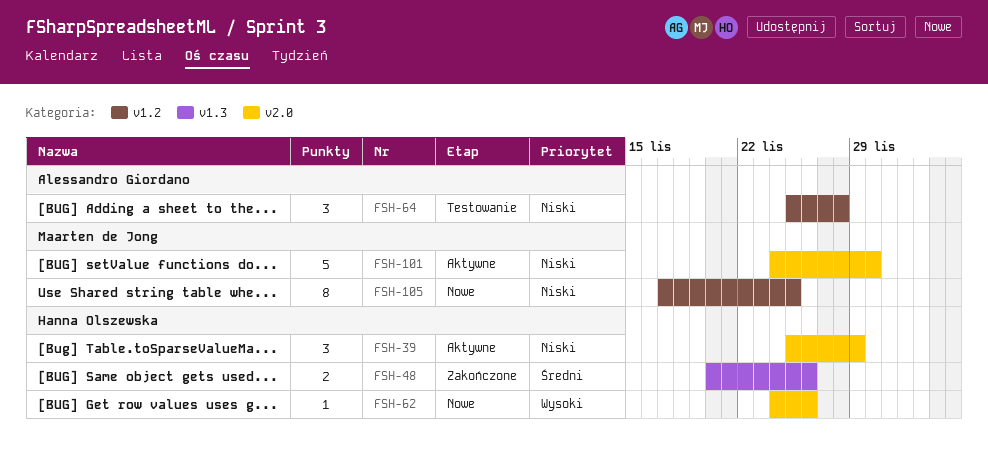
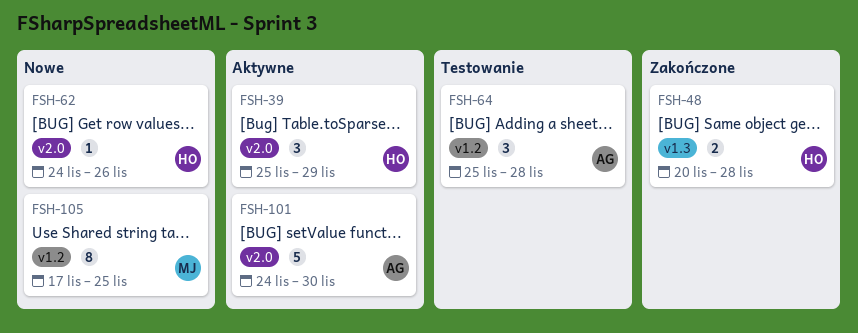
FSH-48, due: Nov 26 -> Nov 28
FSH-101, owner: Maarten de Jong -> Alessandro Giordano

